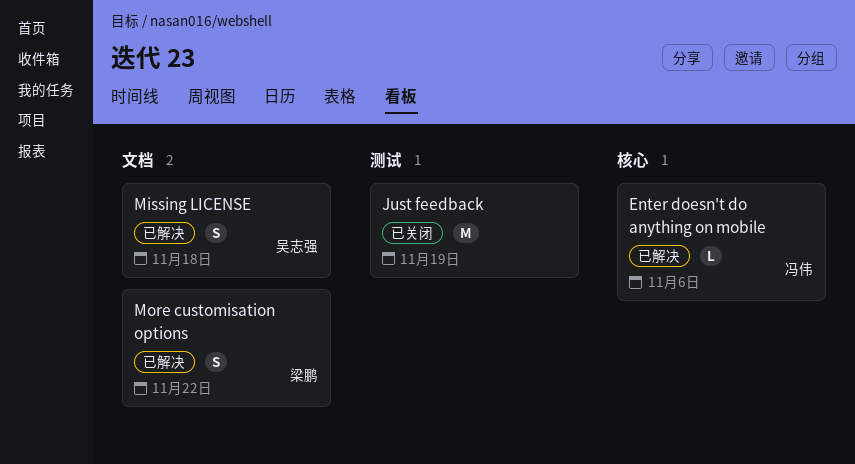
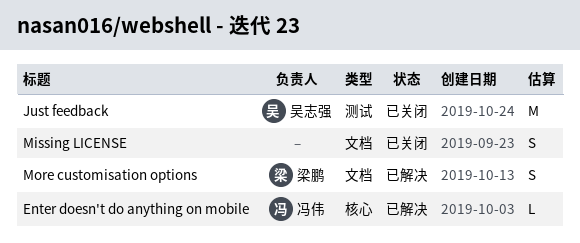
Just feedback, owner: none -> 吴志强
Missing LICENSE, status: 已解决 -> 已关闭
Missing LICENSE, owner: 吴志强 -> none

